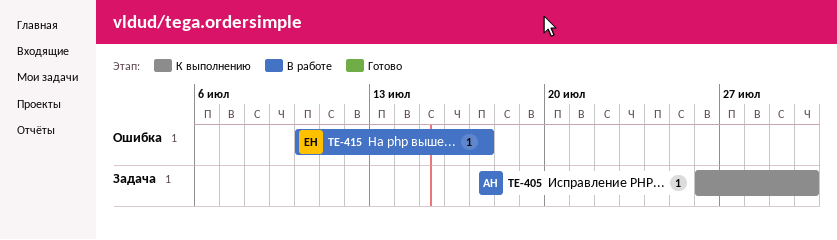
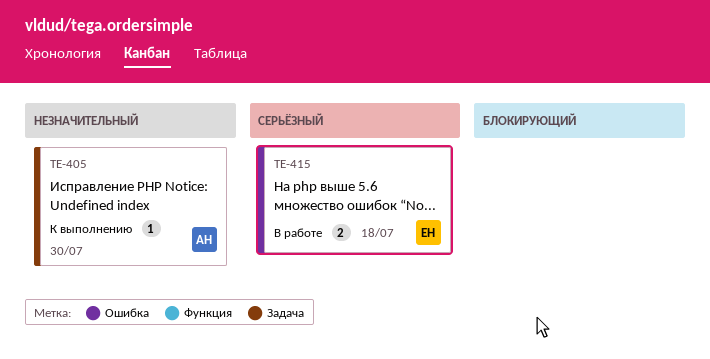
TE-415, estimate: 1 -> 2
TE-415, due: Jul 17 -> Jul 18

